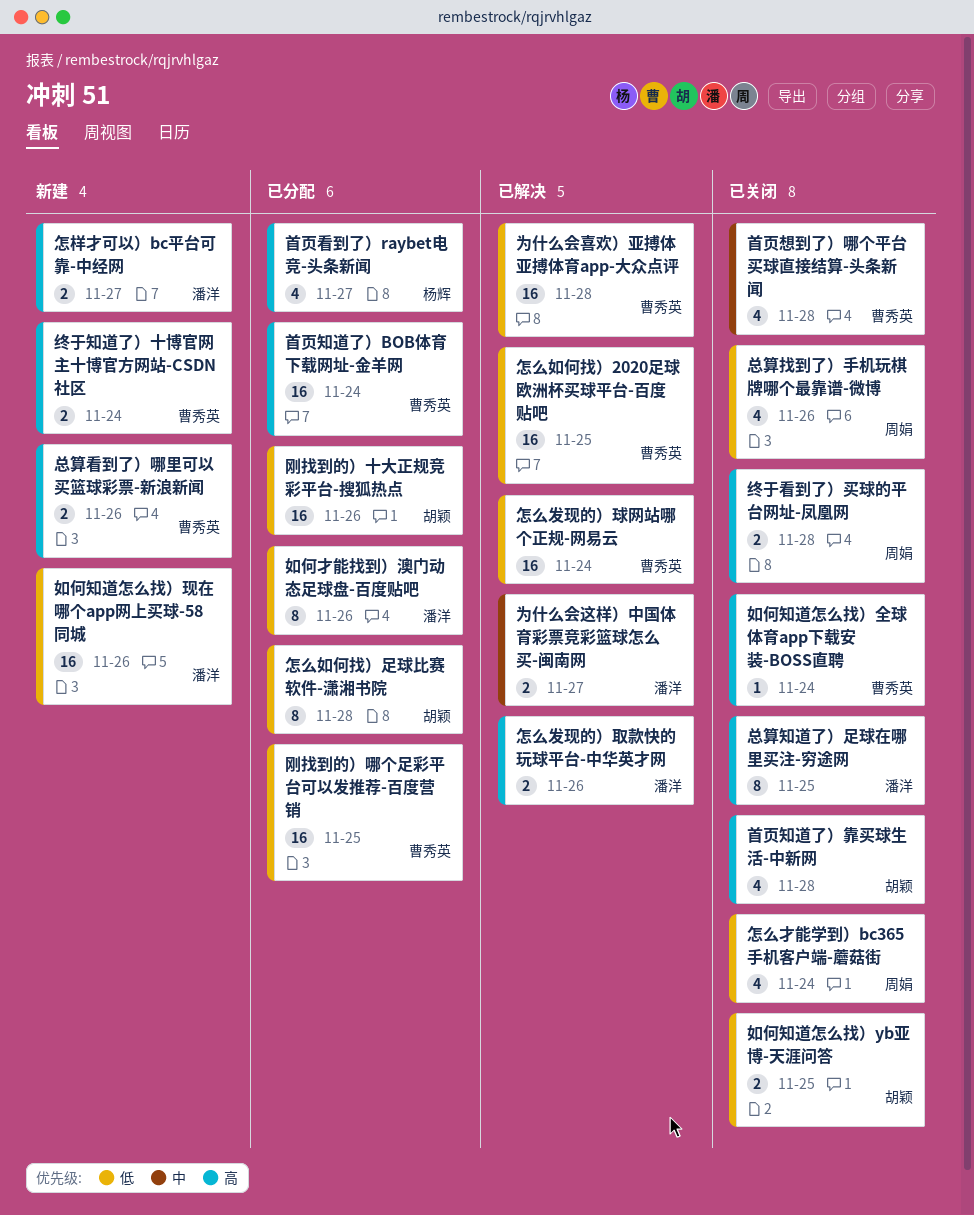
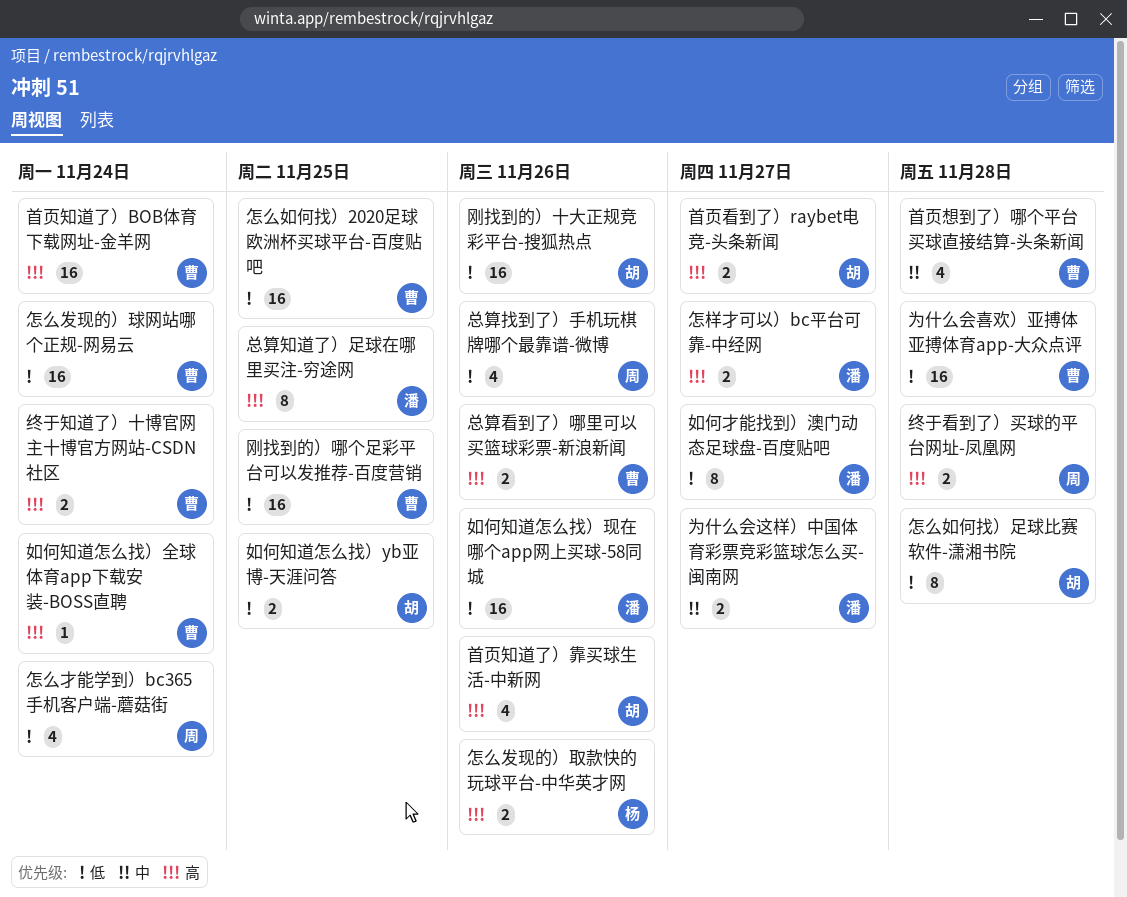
如何才能找到）澳门动态足球盘-百度贴吧, due: Nov 26 -> Nov 27
怎么发现的）取款快的玩球平台-中华英才网, owner: 潘洋 -> 杨辉
首页看到了）raybet电竞-头条新闻, owner: 杨辉 -> 胡颖
首页看到了）raybet电竞-头条新闻, estimate: 4 -> 2
首页知道了）靠买球生活-中新网, due: Nov 28 -> Nov 26

